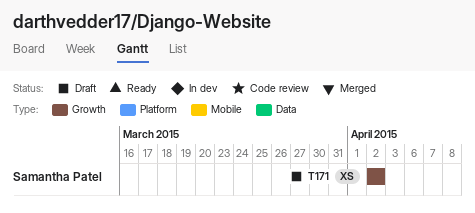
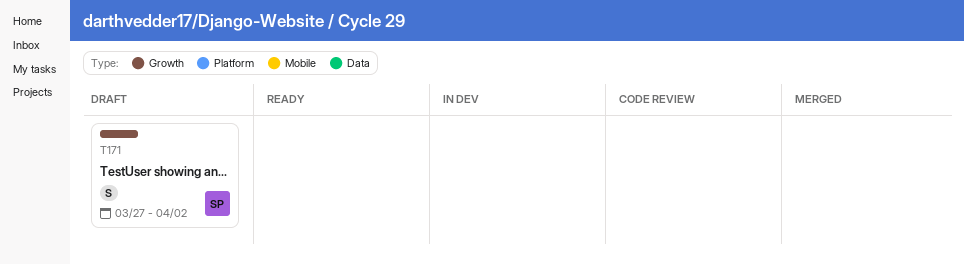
T171, estimate: XS -> S
T171, start: Apr 2 -> Mar 27

